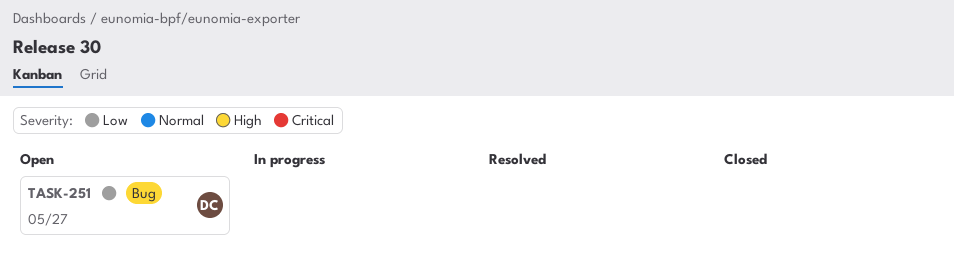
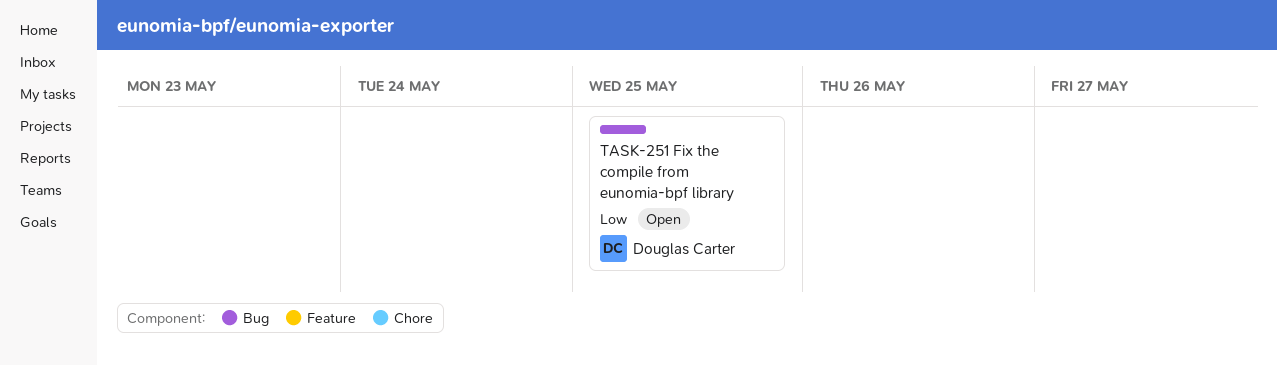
TASK-251, due: May 27 -> May 25

